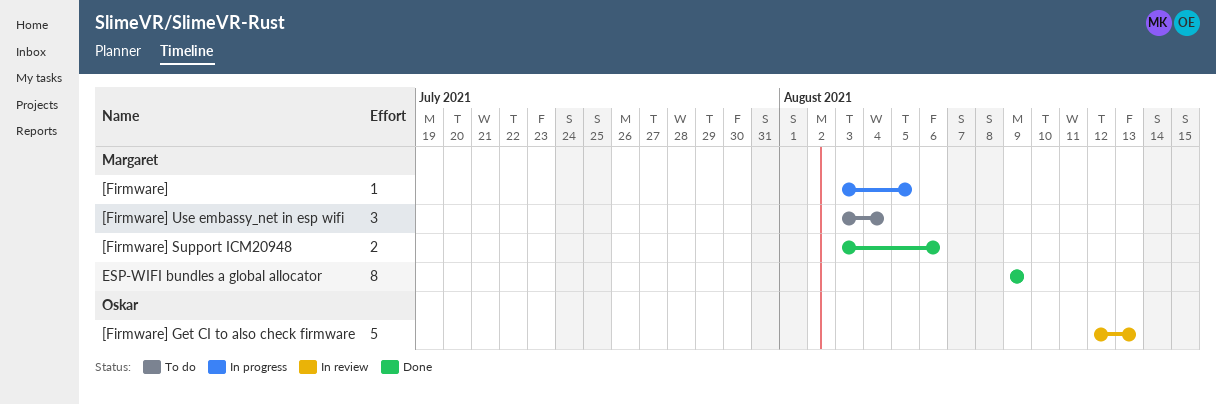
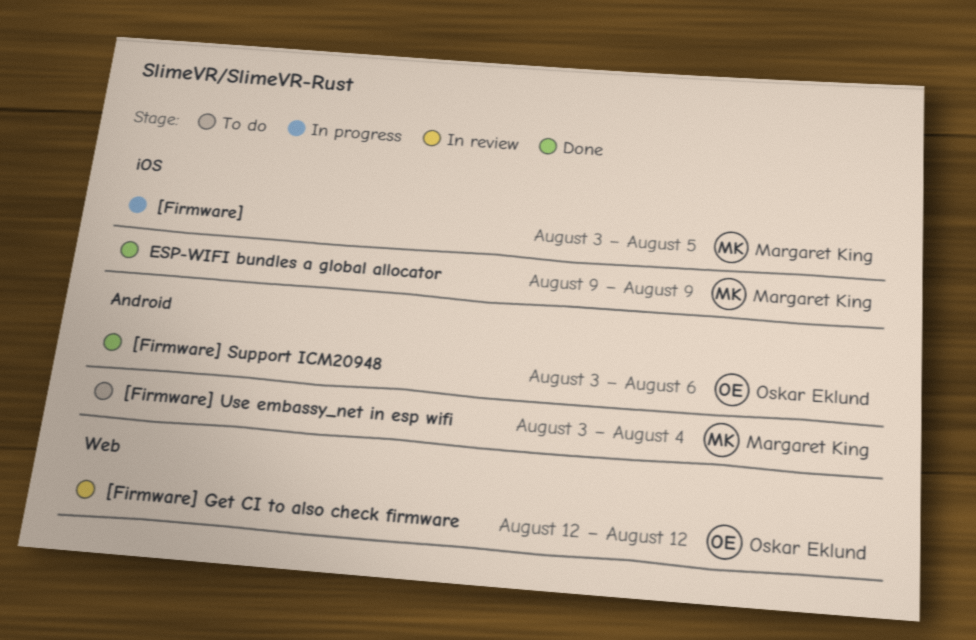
[Firmware] Get CI to also check firmware, due: Aug 13 -> Aug 12
[Firmware] Support ICM20948, owner: Margaret King -> Oskar Eklund

